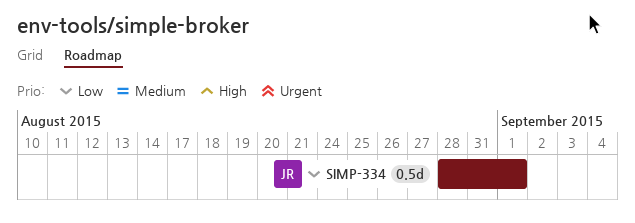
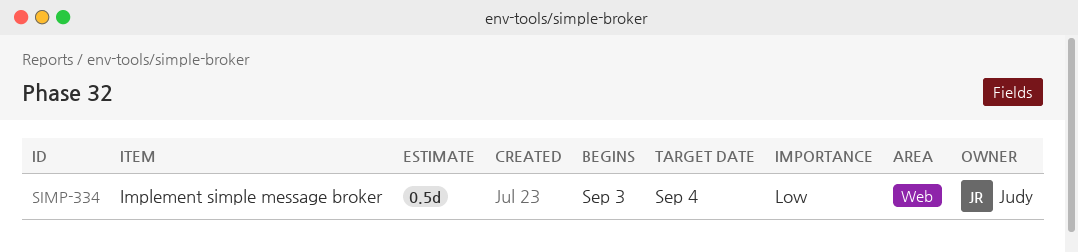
SIMP-334, start: Aug 28 -> Sep 3
SIMP-334, due: Sep 1 -> Sep 4

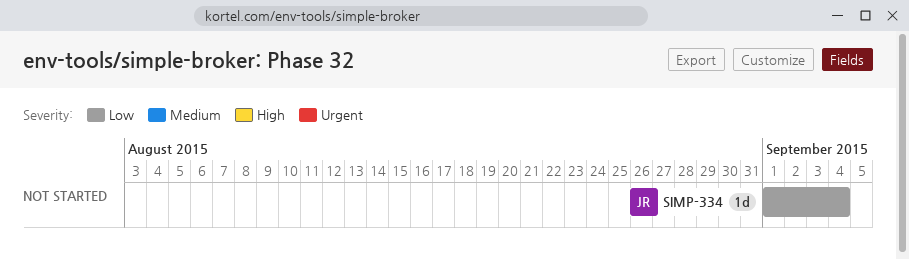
SIMP-334, estimate: 0.5d -> 1d
SIMP-334, start: Sep 3 -> Sep 1

